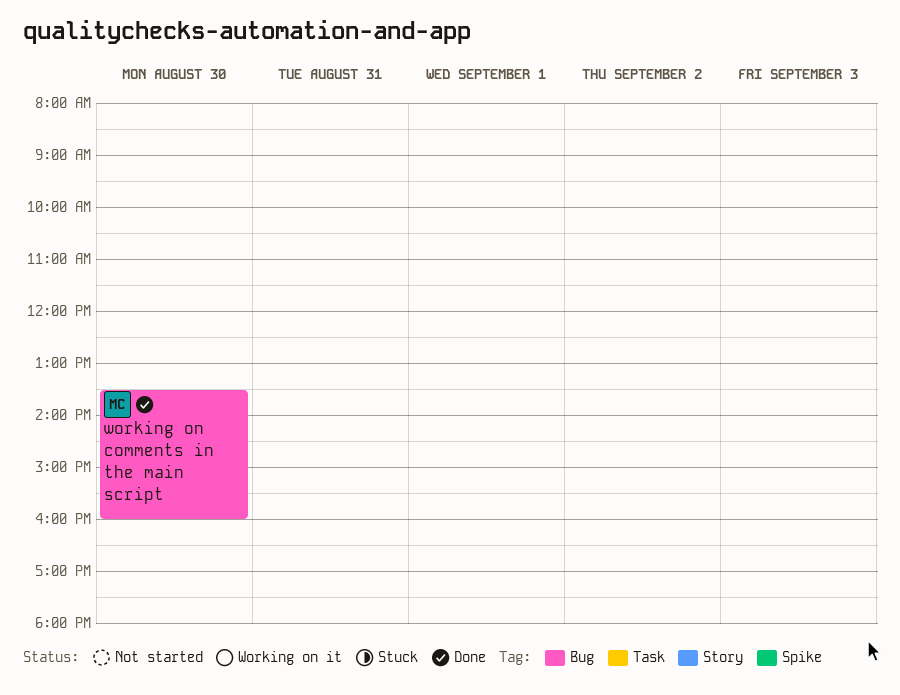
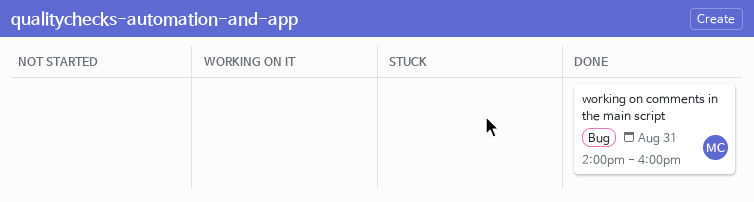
working on comments in the main script, day: Aug 30 -> Aug 31
working on comments in the main script, begins: 13:30 -> 14:00

